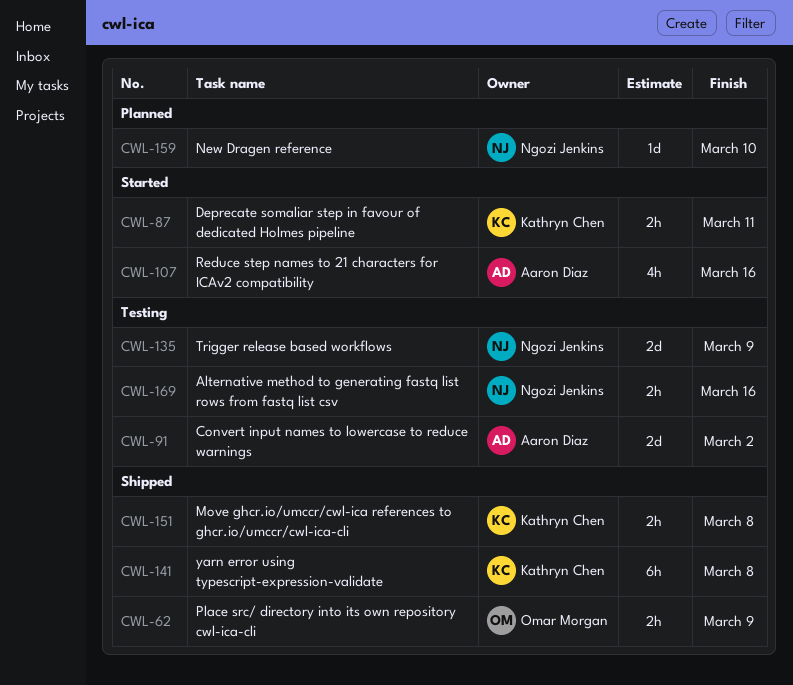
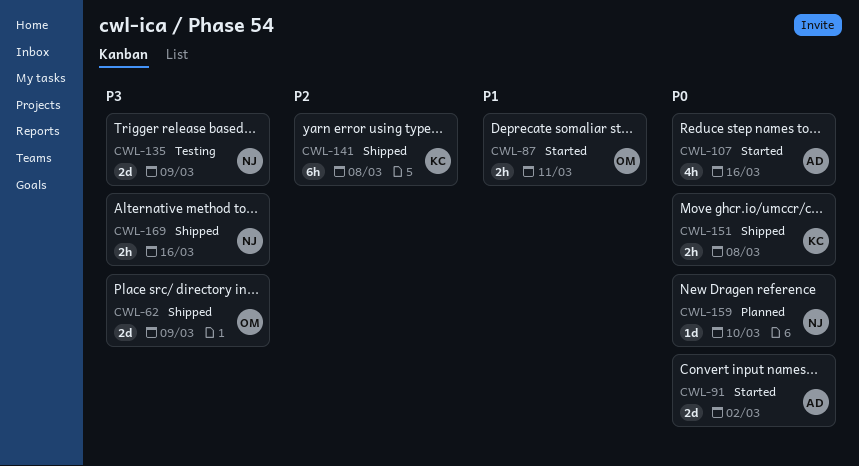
CWL-62, estimate: 2h -> 2d
CWL-87, owner: Kathryn Chen -> Omar Morgan
CWL-91, status: Testing -> Started
CWL-169, status: Testing -> Shipped

